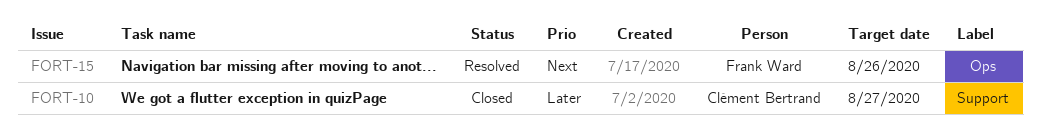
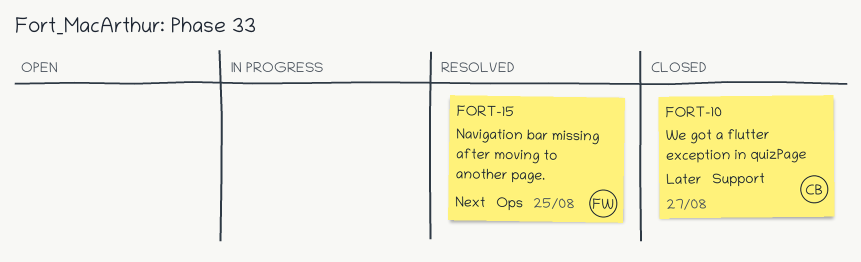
FORT-15, due: Aug 26 -> Aug 25

